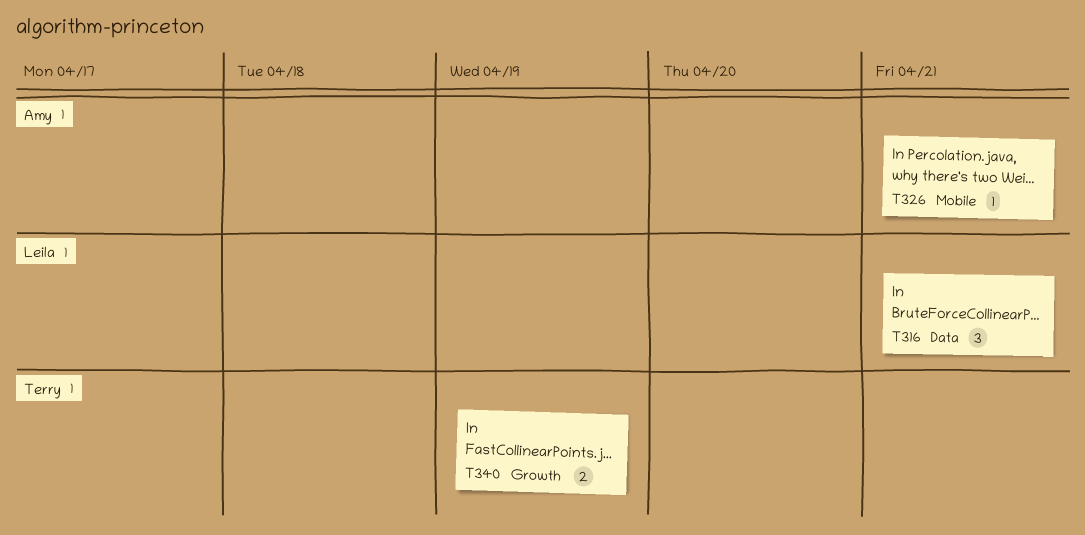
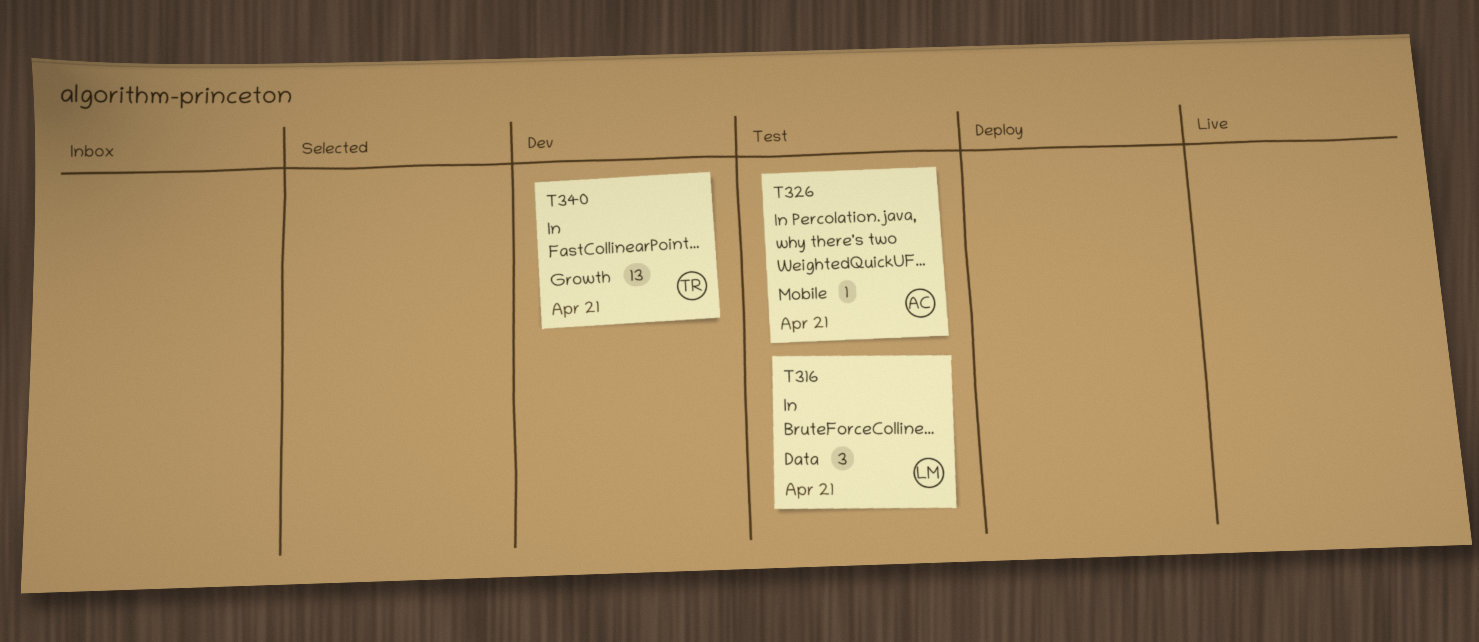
T340, estimate: 2 -> 13
T340, due: Apr 19 -> Apr 21

